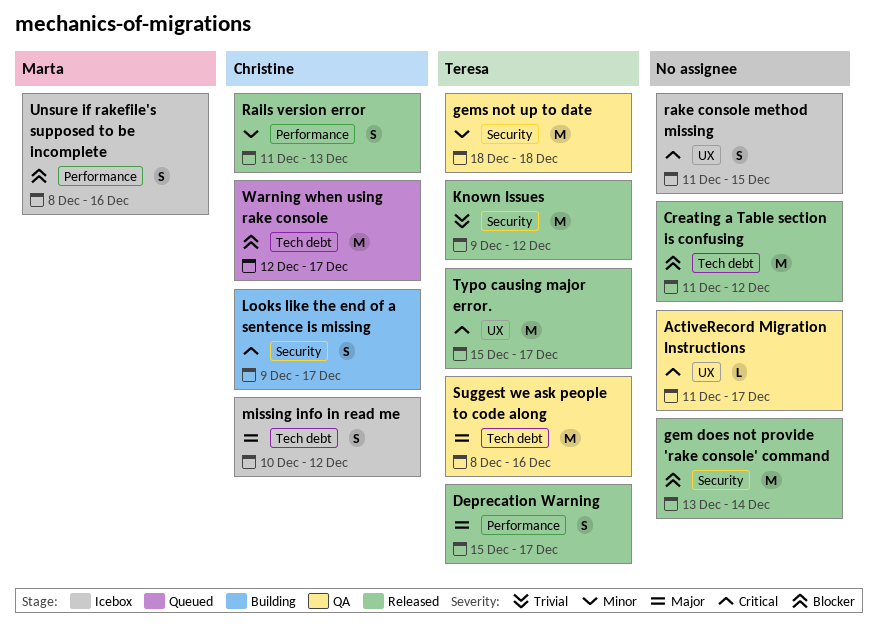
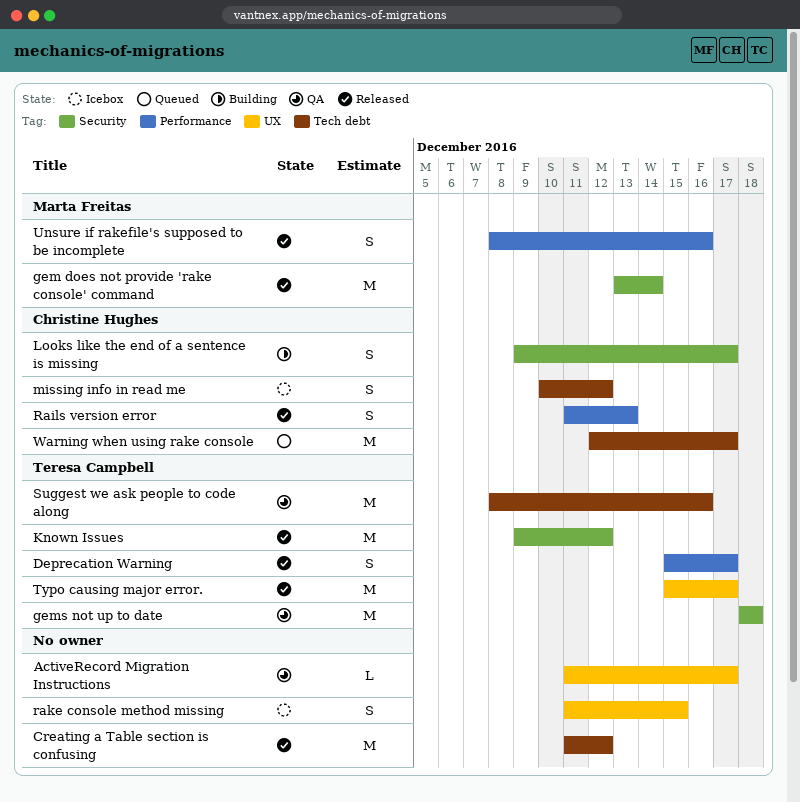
gem does not provide 'rake console' command, owner: none -> Marta Freitas
Unsure if rakefile's supposed to be incomplete, status: Icebox -> Released

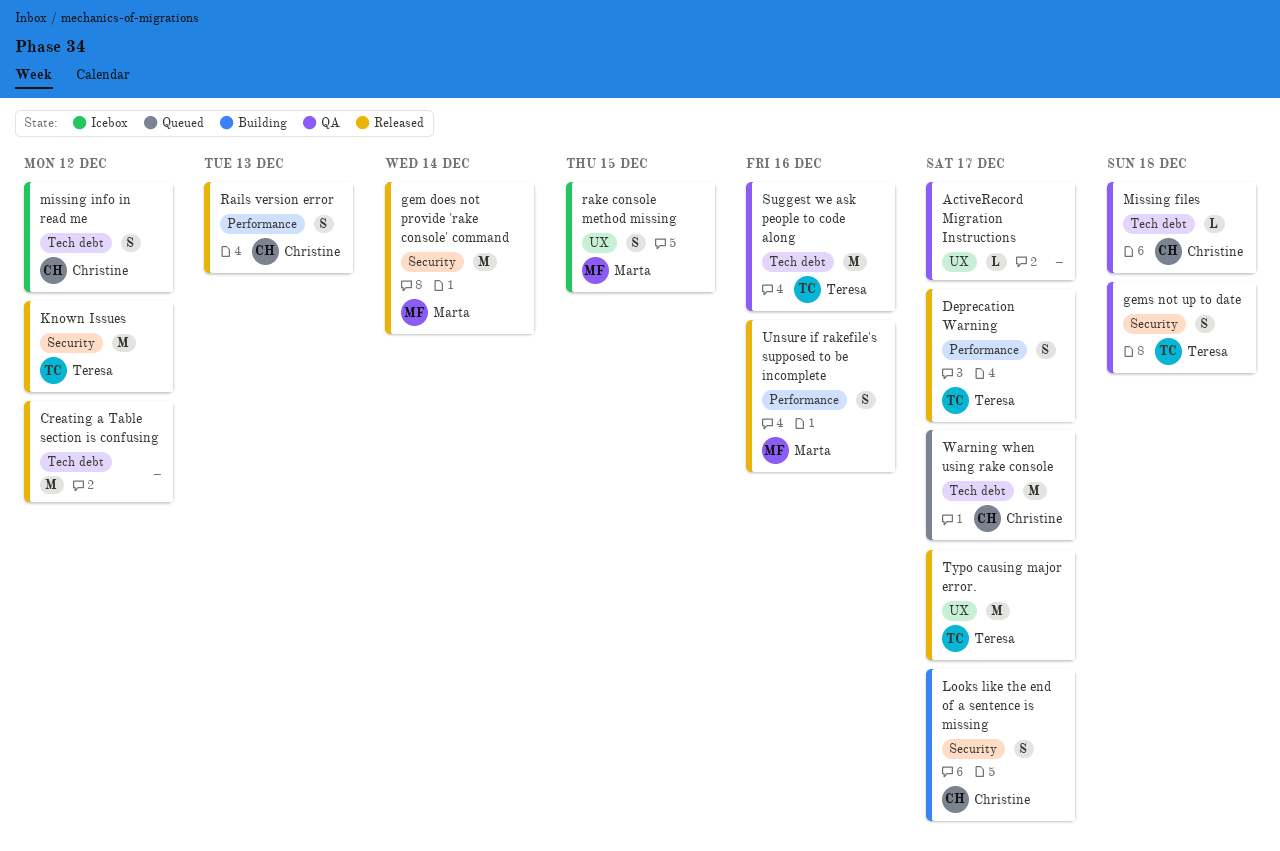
gems not up to date, estimate: M -> S
Missing files: none -> present
rake console method missing, owner: none -> Marta Freitas

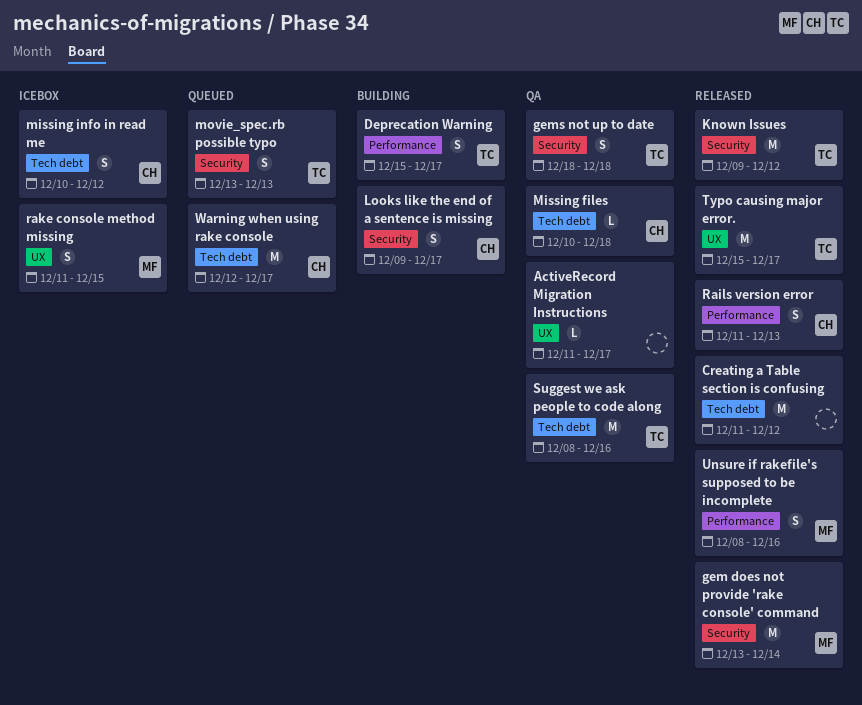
Deprecation Warning, status: Released -> Building
movie_spec.rb possible typo: none -> present

